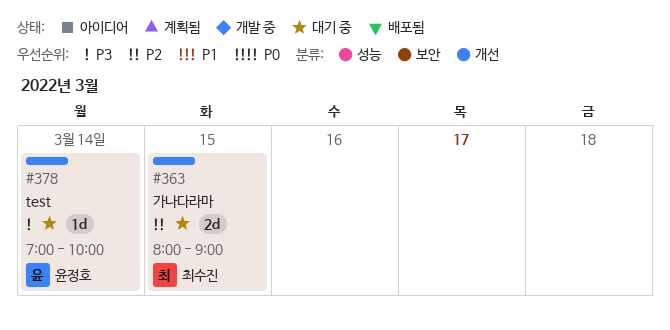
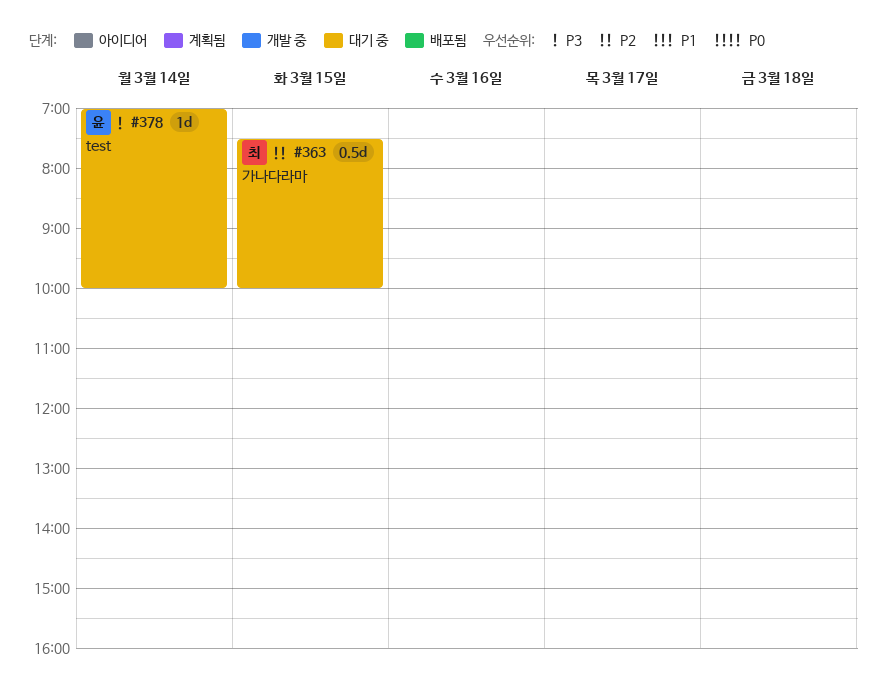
#363, estimate: 2d -> 0.5d
#363, begins: 08:00 -> 07:30
#363, ends: 09:00 -> 10:00

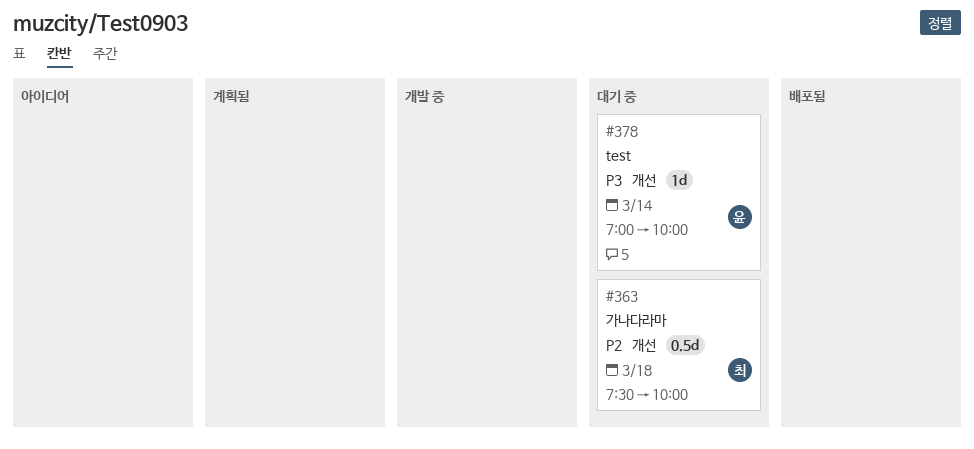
#363, day: Mar 15 -> Mar 18

